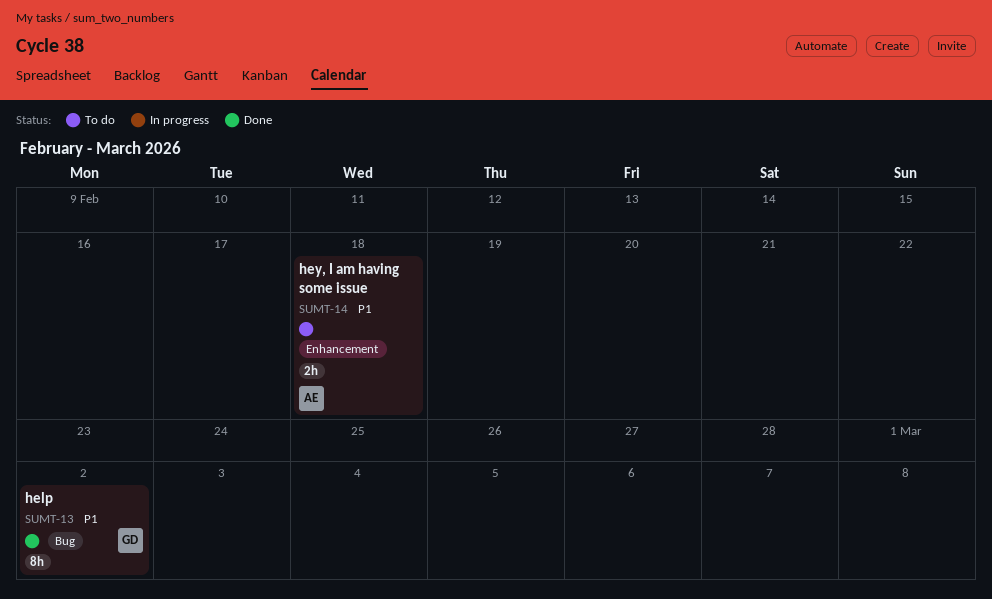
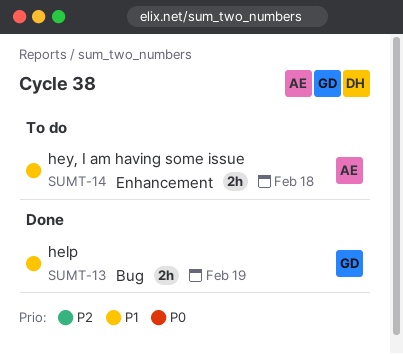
SUMT-13, estimate: 8h -> 2h
SUMT-13, due: Mar 2 -> Feb 19

